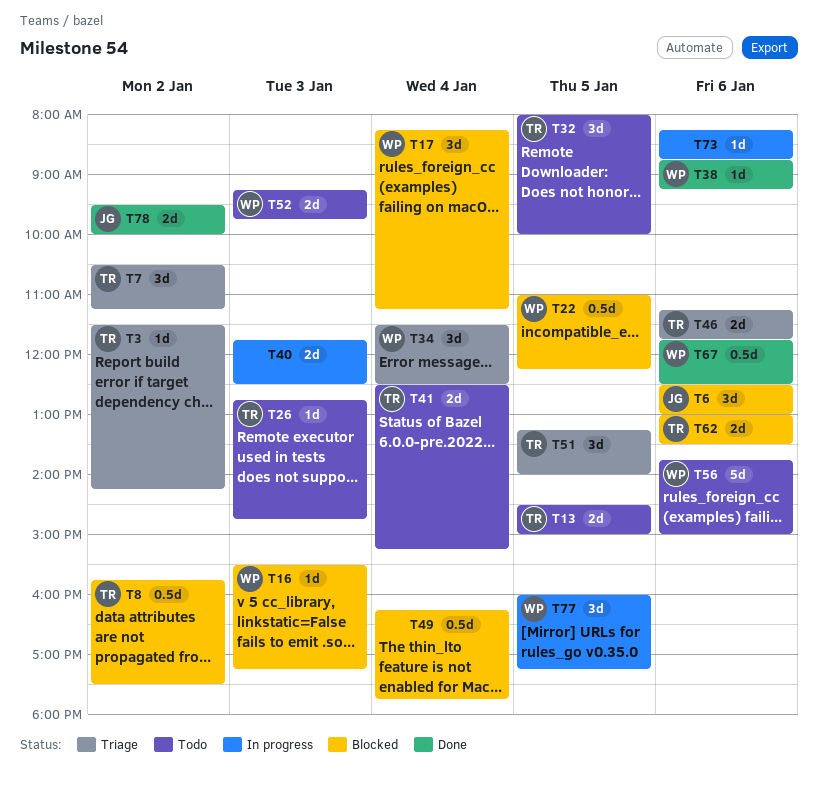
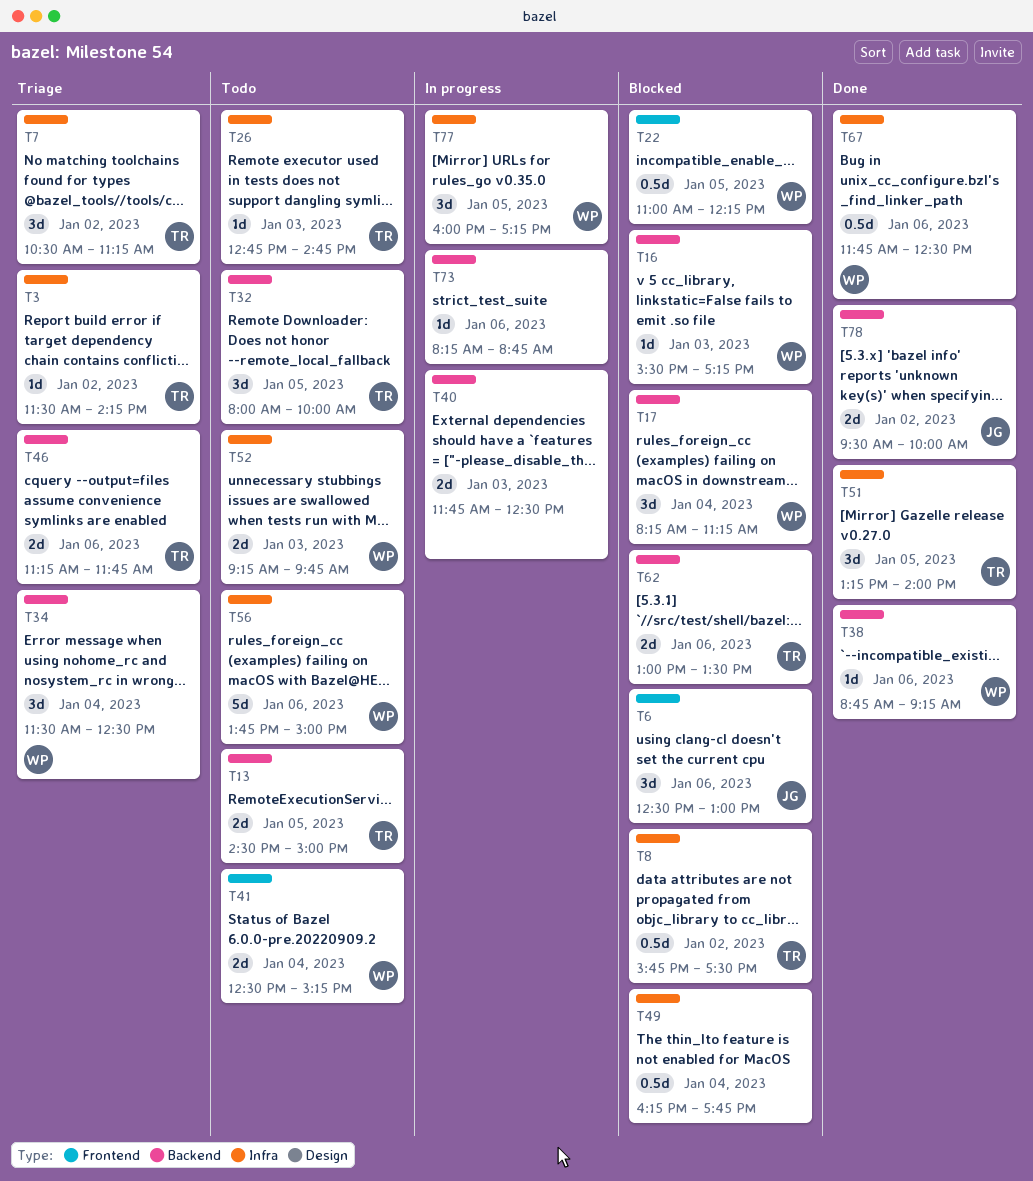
T41, owner: TR -> WP
T51, status: Triage -> Done

